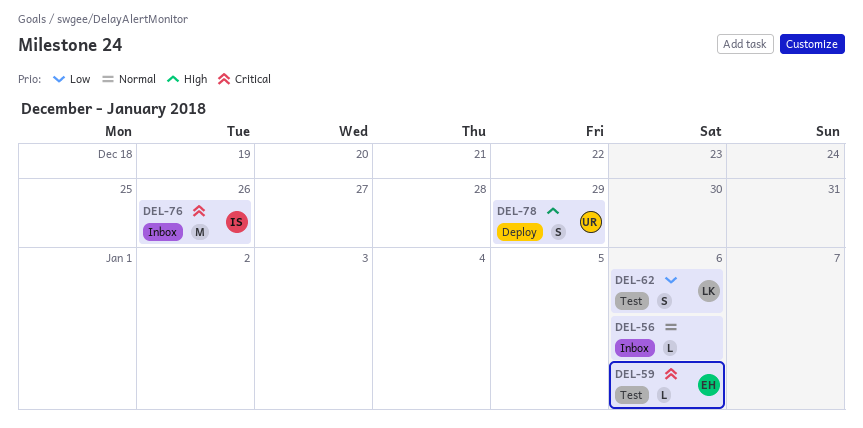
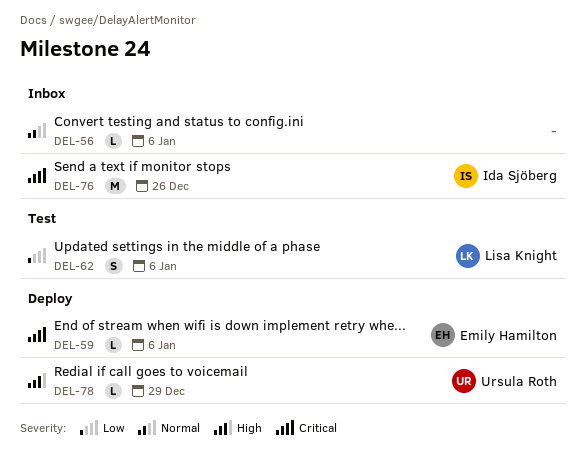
DEL-59, status: Test -> Deploy
DEL-78, estimate: S -> L

